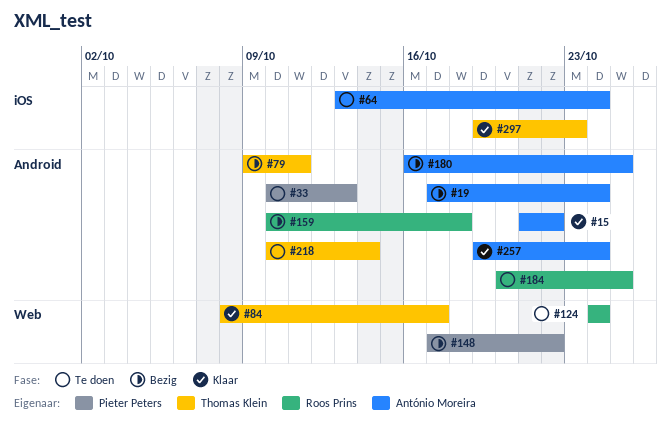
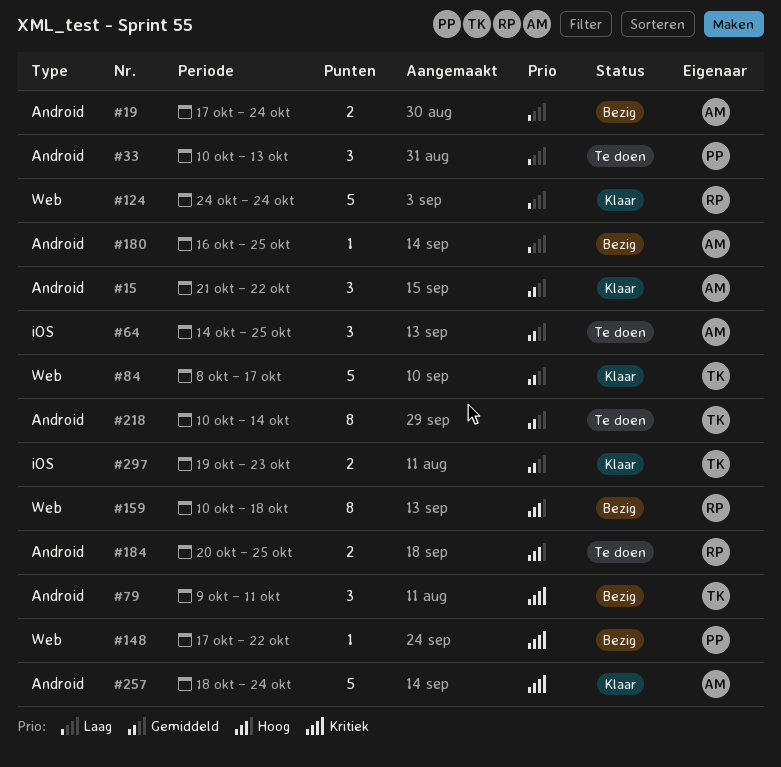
#64, start: Oct 13 -> Oct 14
#64, due: Oct 24 -> Oct 25
#124, status: Te doen -> Klaar
#159, label: Android -> Web
#257, start: Oct 19 -> Oct 18

